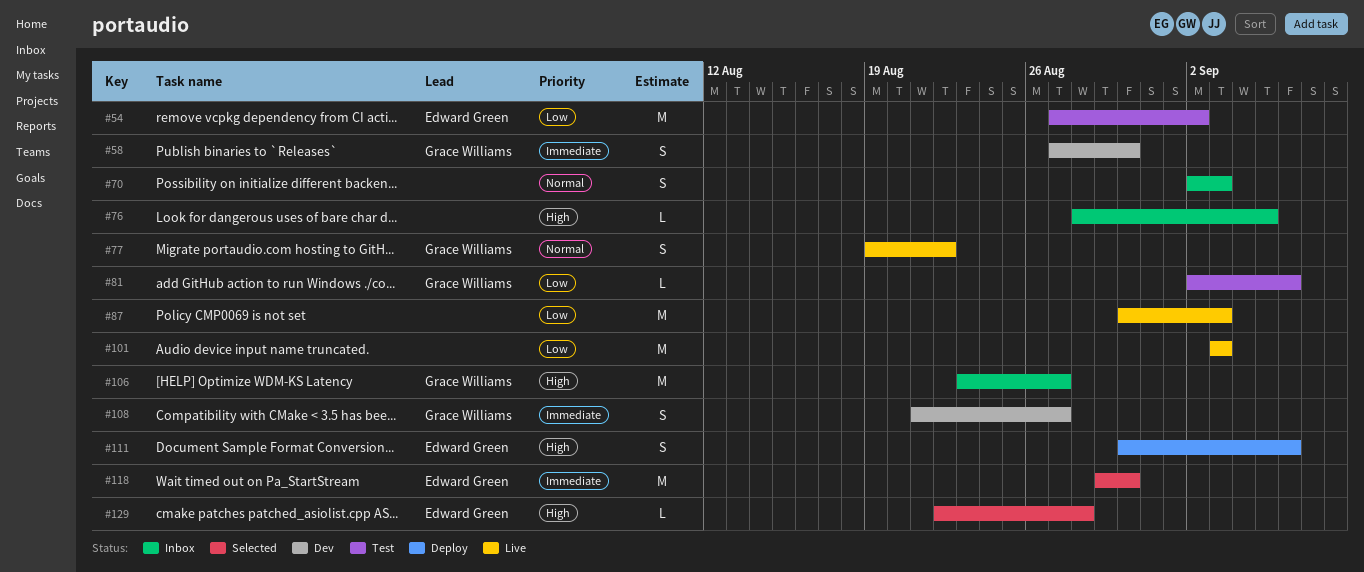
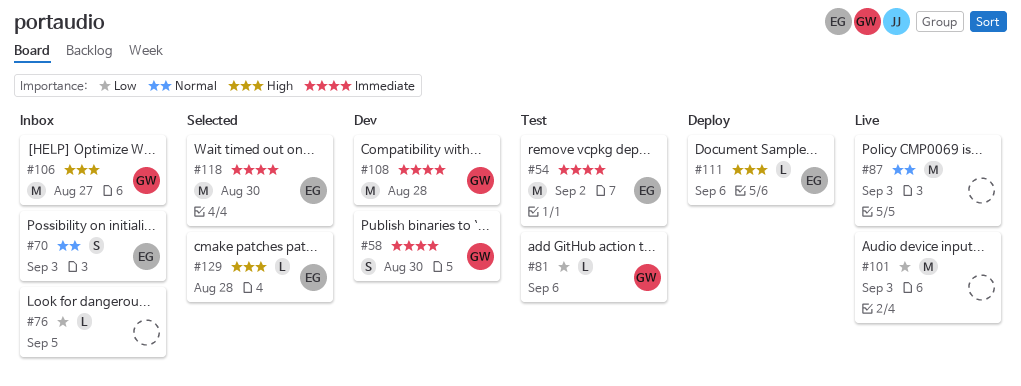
#54, priority: Low -> Immediate
#70, owner: none -> Edward Green
#76, priority: High -> Low
#77: present -> none
#87, priority: Low -> Normal
#108, estimate: S -> M
#108, due: Aug 27 -> Aug 28
#111, estimate: S -> L

